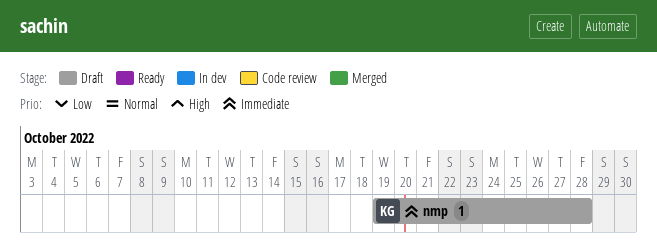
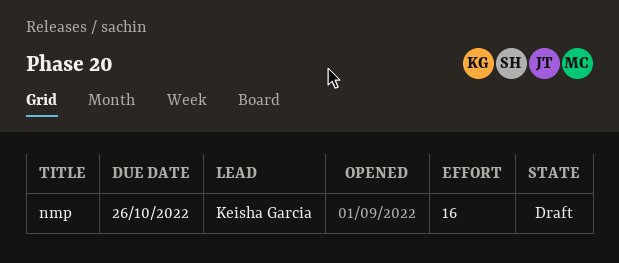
nmp, estimate: 1 -> 16
nmp, due: Oct 28 -> Oct 26

